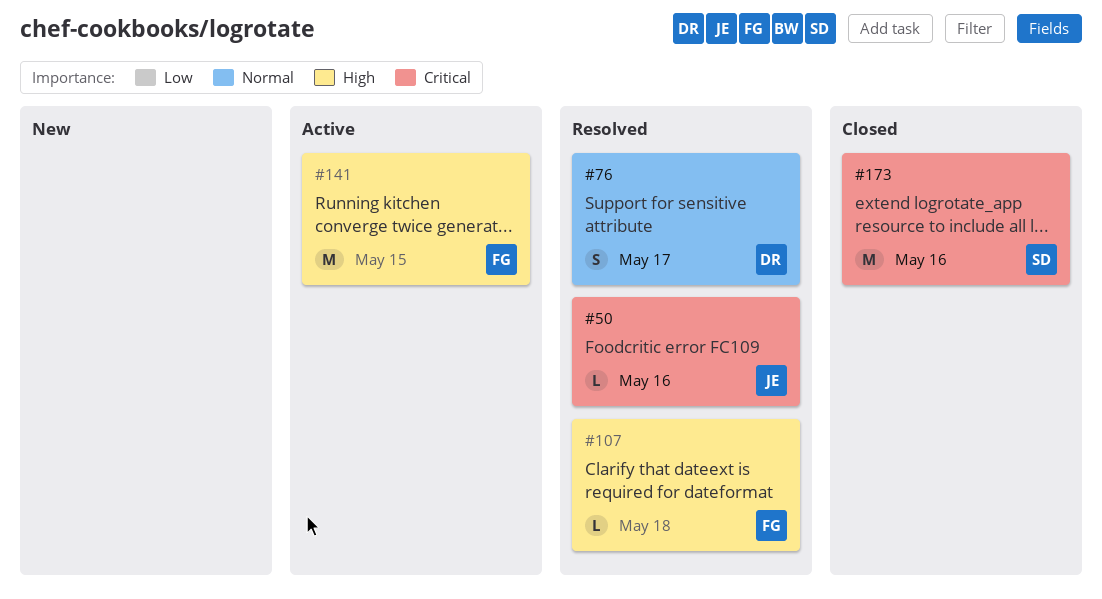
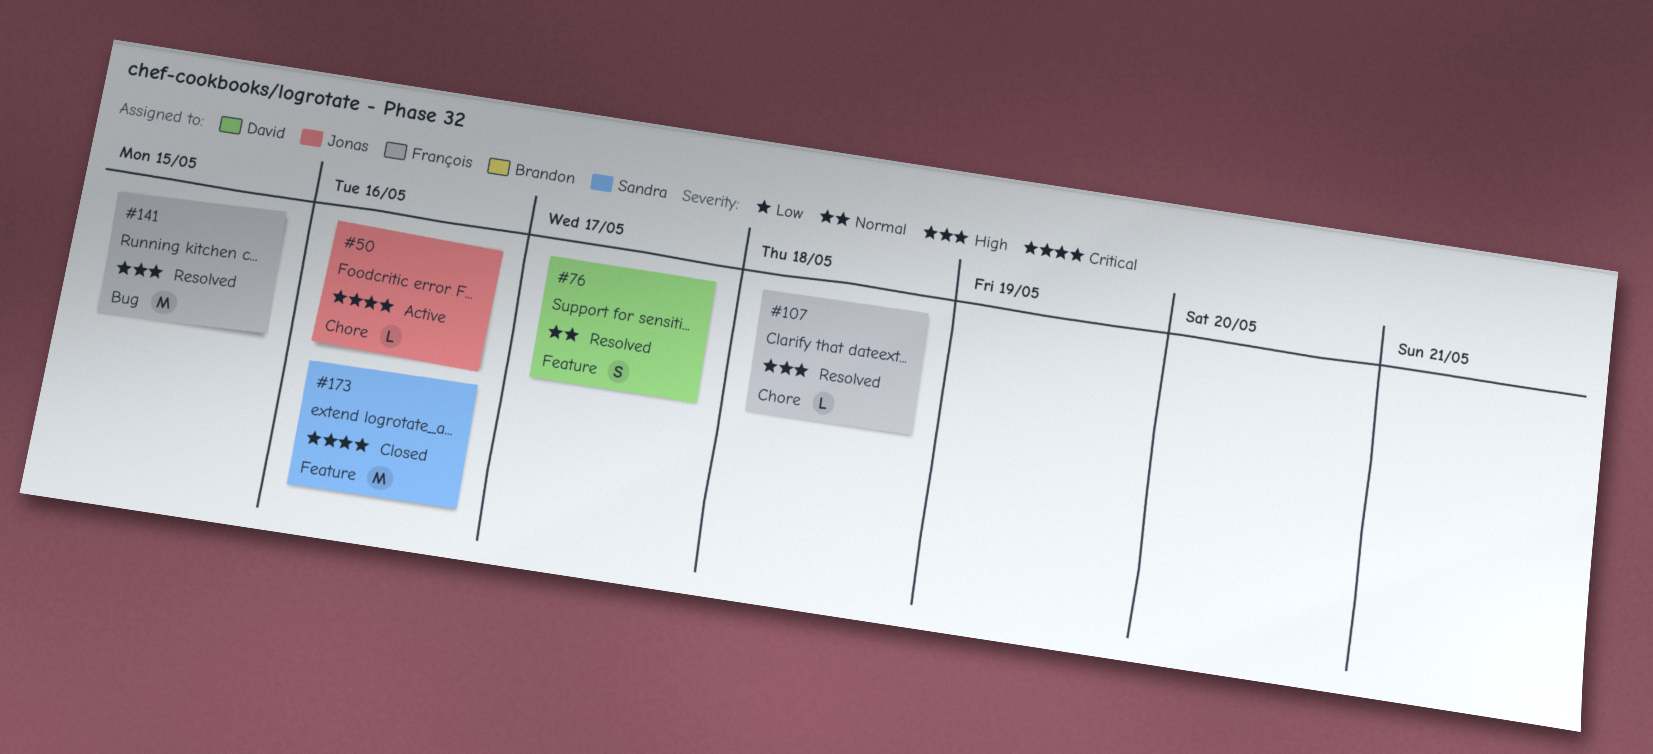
#50, status: Resolved -> Active
#141, status: Active -> Resolved

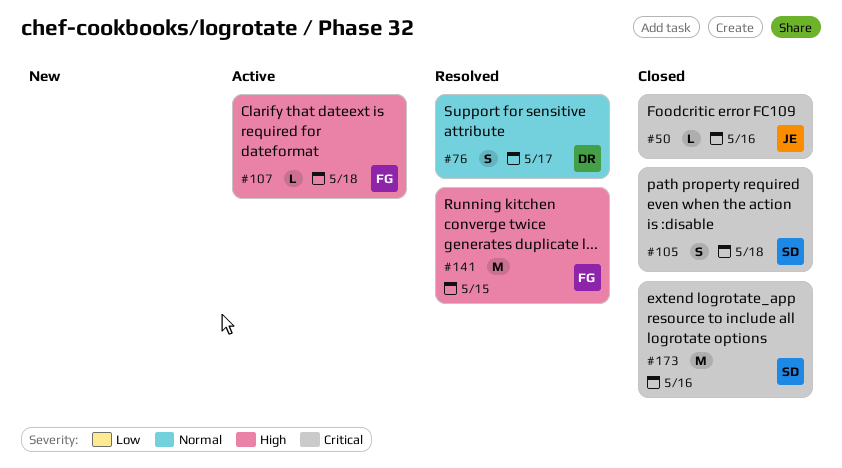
#50, status: Active -> Closed
#105: none -> present
#107, status: Resolved -> Active

